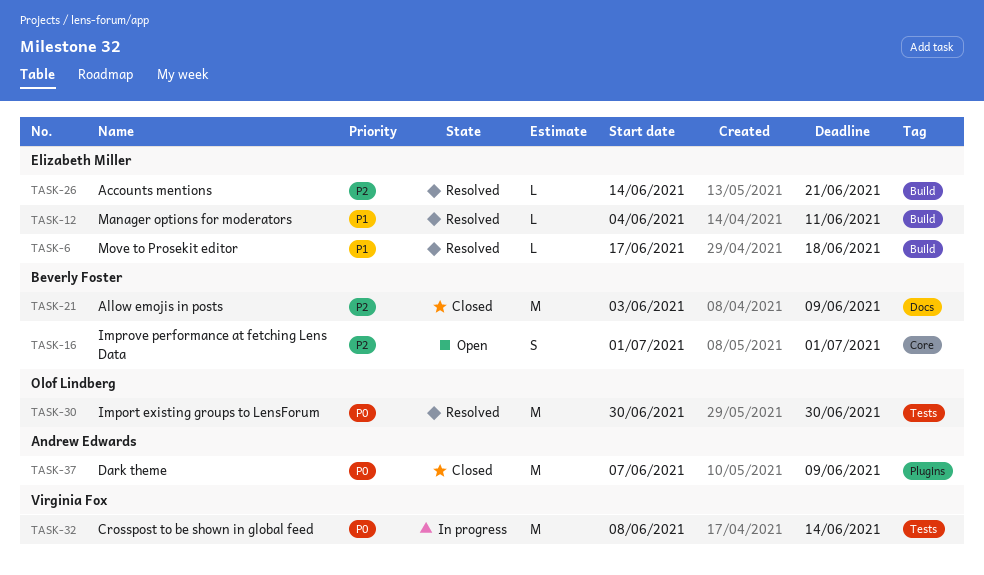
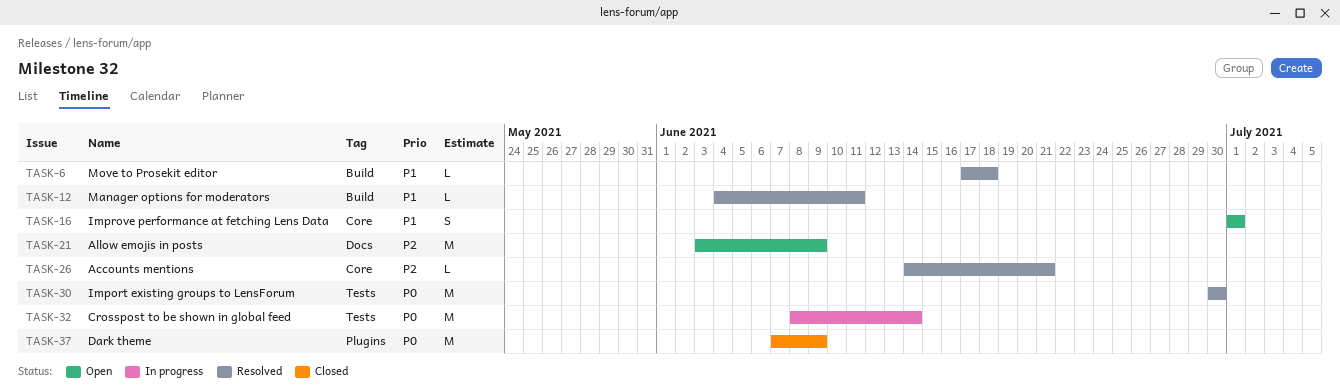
TASK-16, priority: P2 -> P1
TASK-21, status: Closed -> Open
TASK-26, label: Build -> Core

